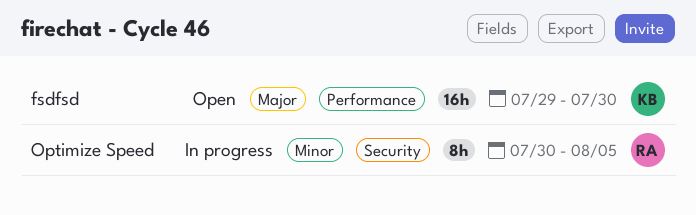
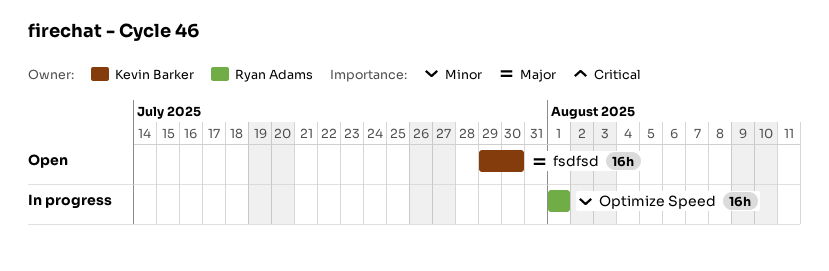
Optimize Speed, estimate: 8h -> 16h
Optimize Speed, start: Jul 30 -> Aug 1
Optimize Speed, due: Aug 5 -> Aug 1

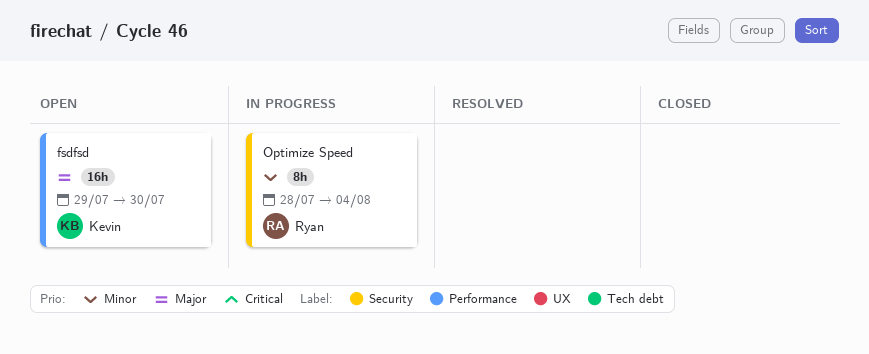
Optimize Speed, estimate: 16h -> 8h
Optimize Speed, start: Aug 1 -> Jul 28
Optimize Speed, due: Aug 1 -> Aug 4

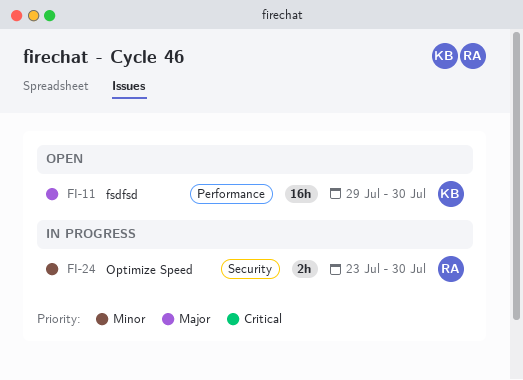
Optimize Speed, estimate: 8h -> 2h
Optimize Speed, start: Jul 28 -> Jul 23
Optimize Speed, due: Aug 4 -> Jul 30

